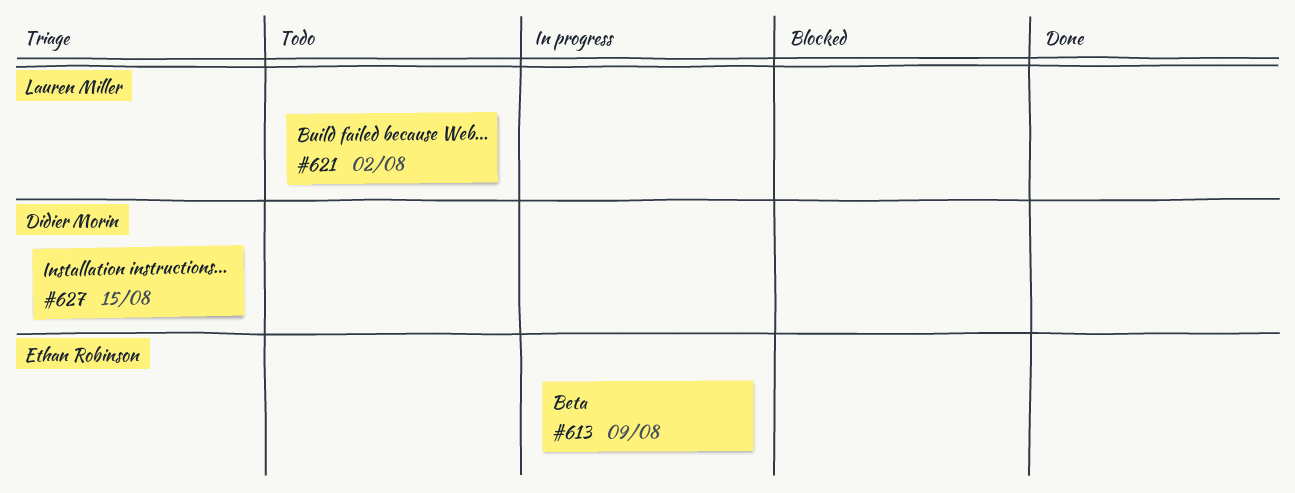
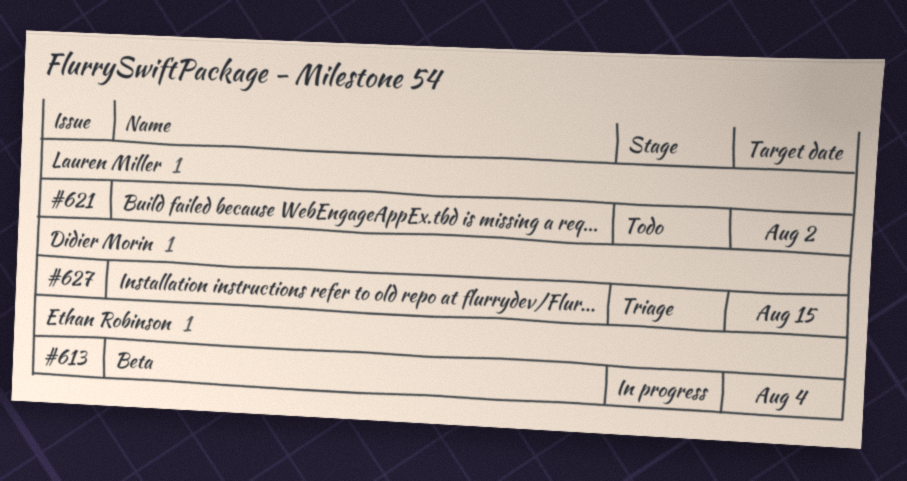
#613, due: Aug 9 -> Aug 4

